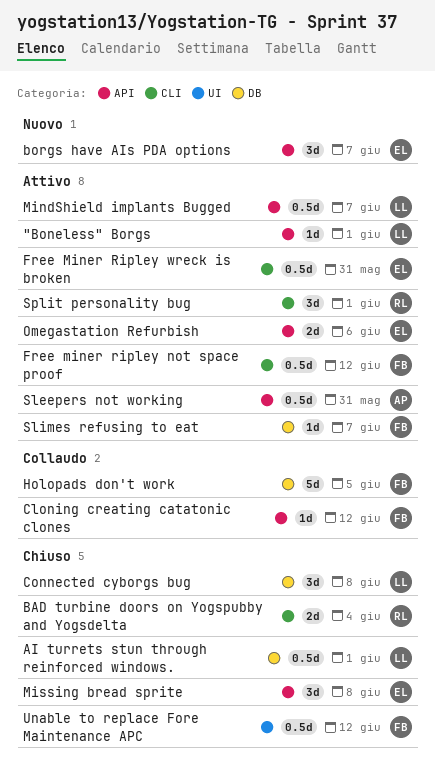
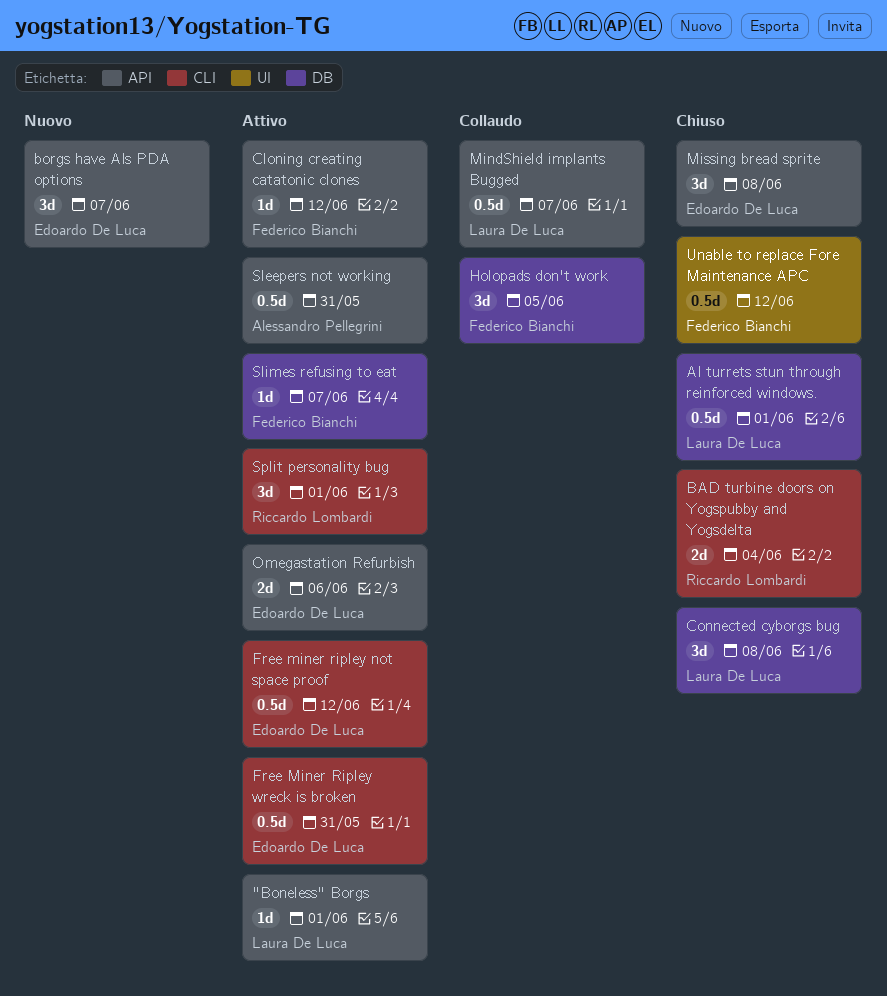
Cloning creating catatonic clones, status: Collaudo -> Attivo
Free miner ripley not space proof, owner: Federico Bianchi -> Edoardo De Luca
Holopads don't work, estimate: 5d -> 3d
MindShield implants Bugged, status: Attivo -> Collaudo

